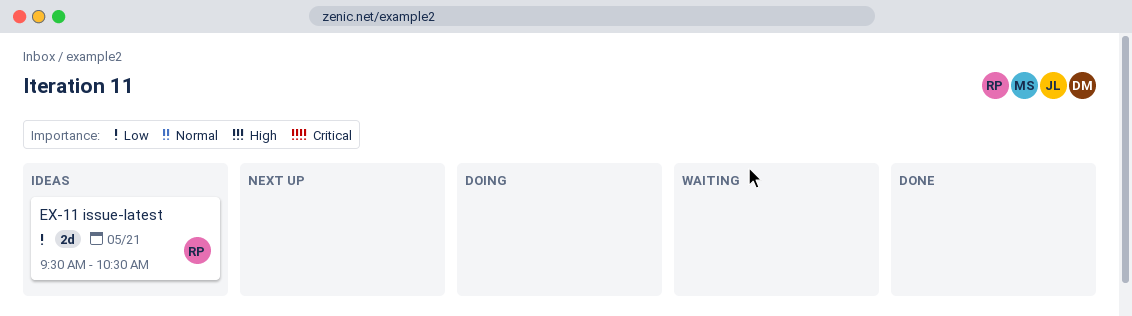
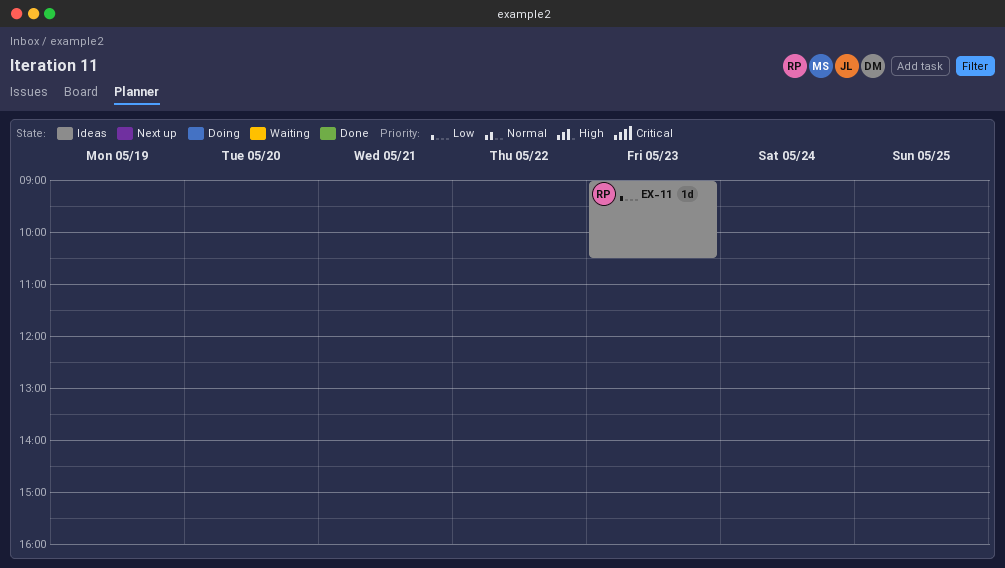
EX-11, estimate: 2d -> 1d
EX-11, day: May 21 -> May 23
EX-11, begins: 09:30 -> 09:00

